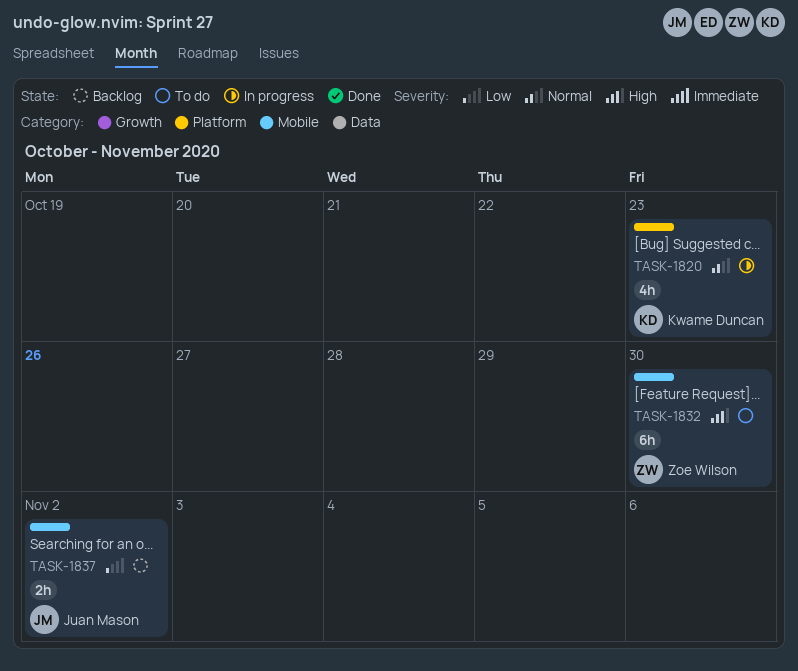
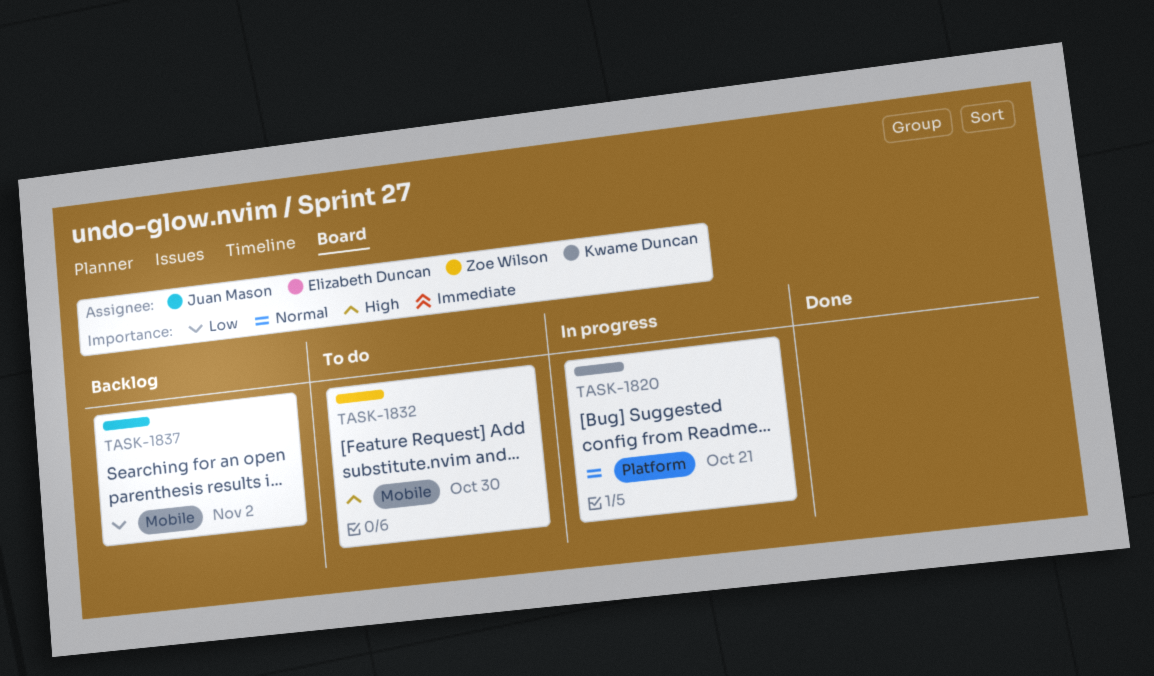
TASK-1820, due: Oct 23 -> Oct 21

